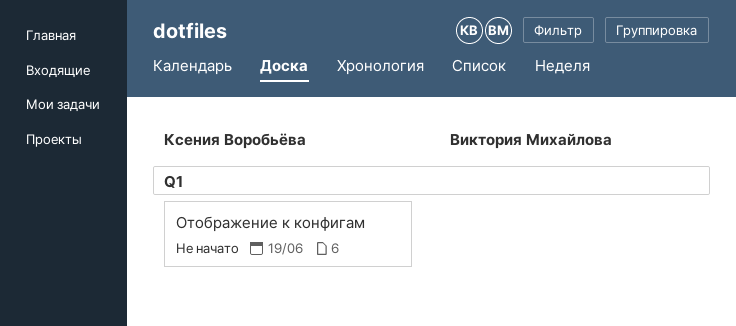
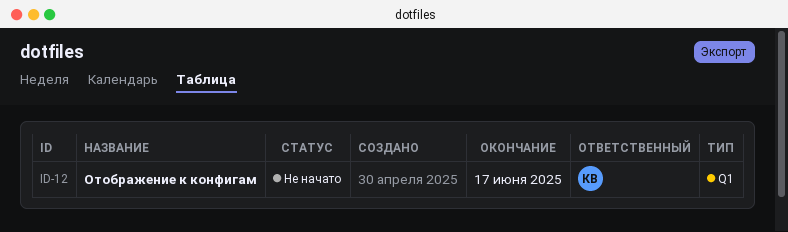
Отображение к конфигам, due: Jun 19 -> Jun 17

